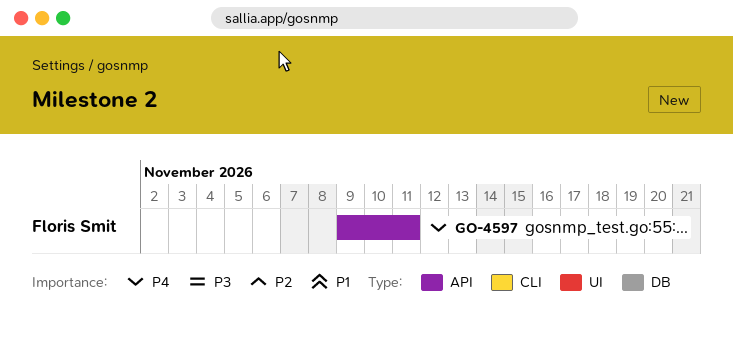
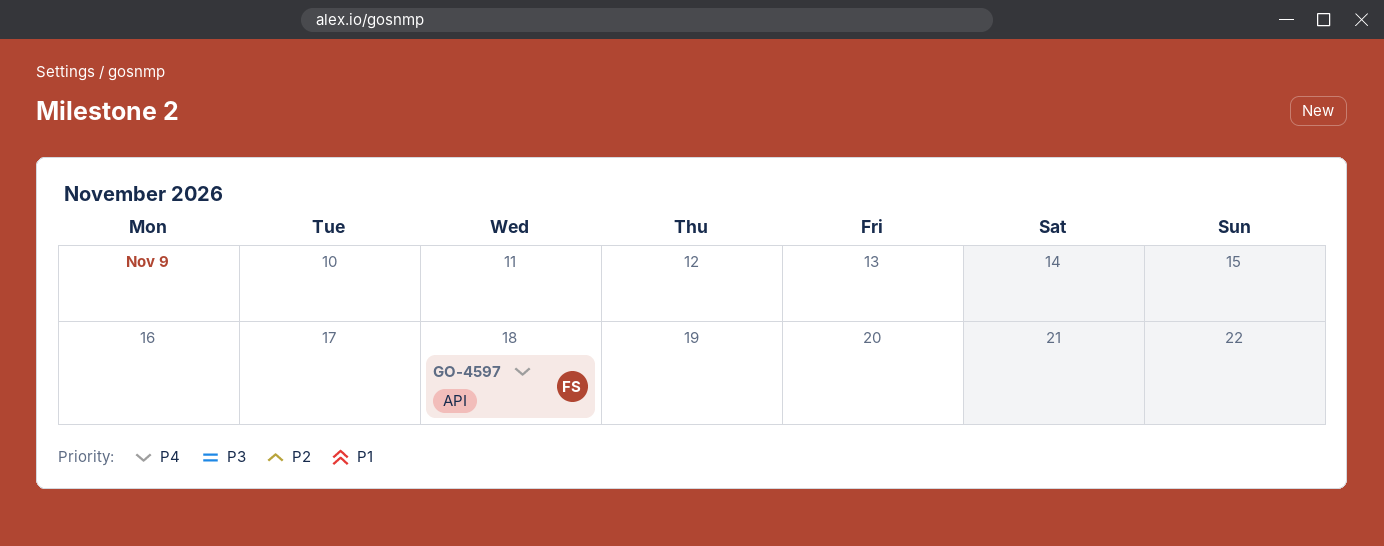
GO-4597, due: Nov 11 -> Nov 18

